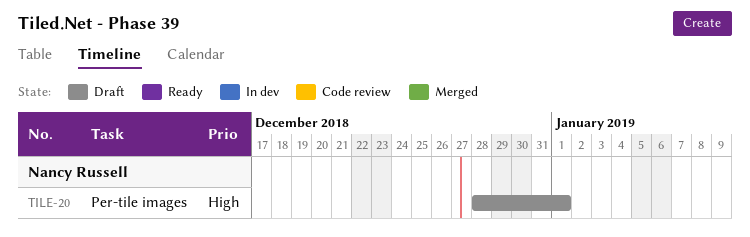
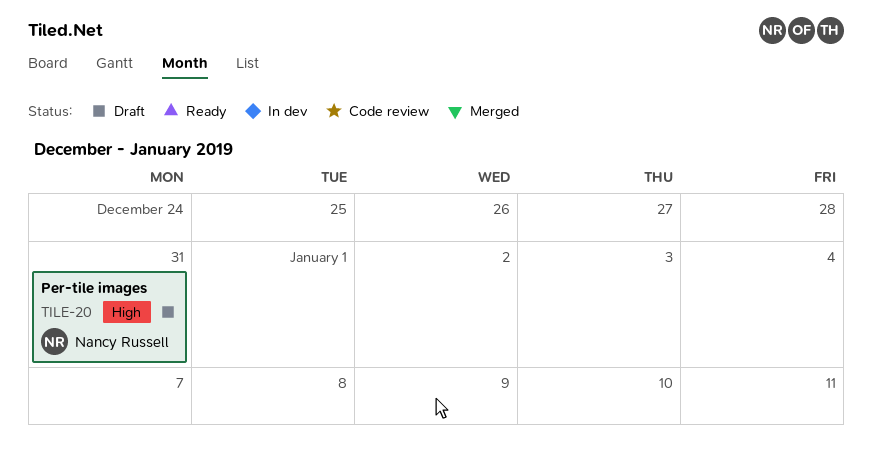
TILE-20, due: Jan 1 -> Dec 31

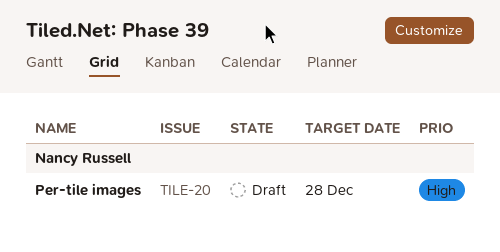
TILE-20, due: Dec 31 -> Dec 28

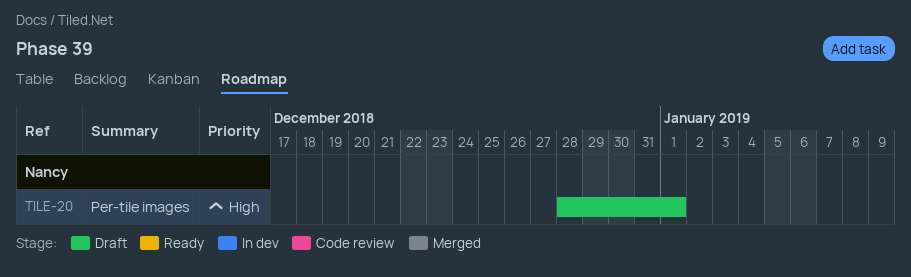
TILE-20, due: Dec 28 -> Jan 1

